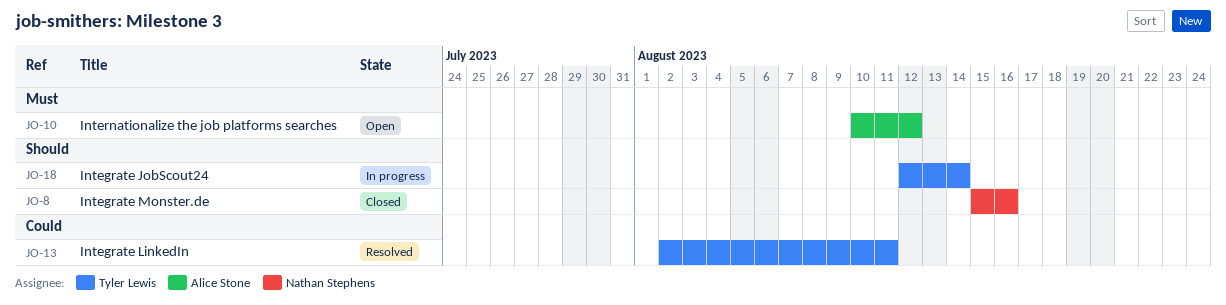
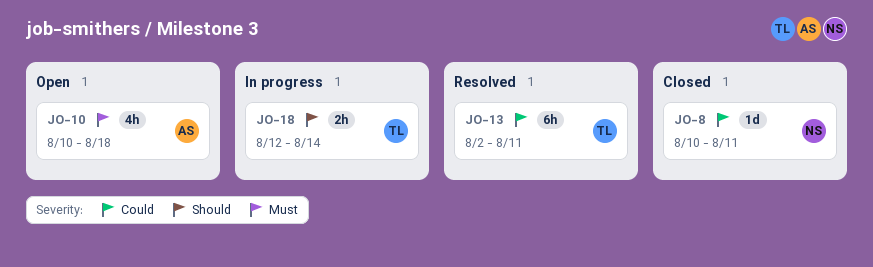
JO-8, priority: Should -> Could
JO-8, start: Aug 15 -> Aug 10
JO-8, due: Aug 16 -> Aug 11
JO-10, due: Aug 12 -> Aug 18

